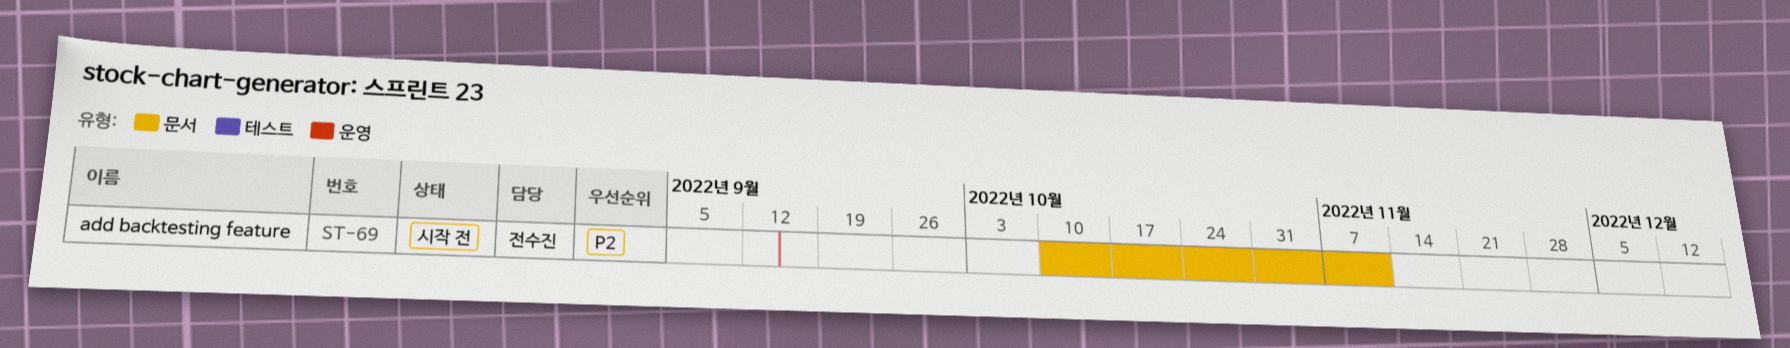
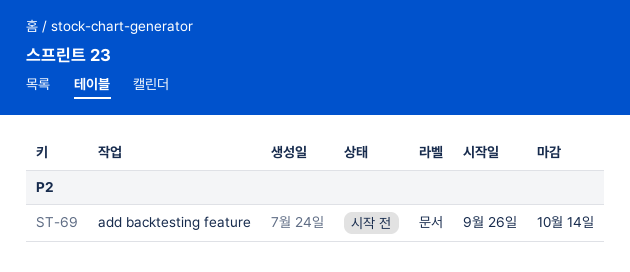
ST-69, start: Oct 10 -> Sep 26
ST-69, due: Nov 11 -> Oct 14

